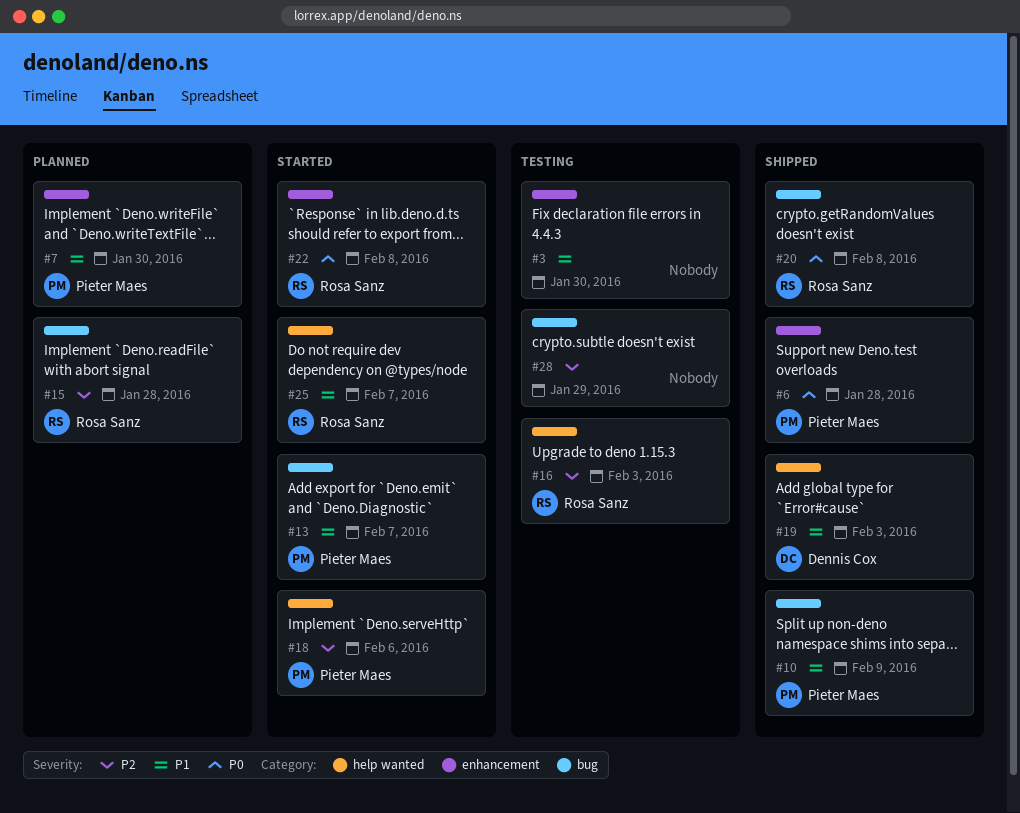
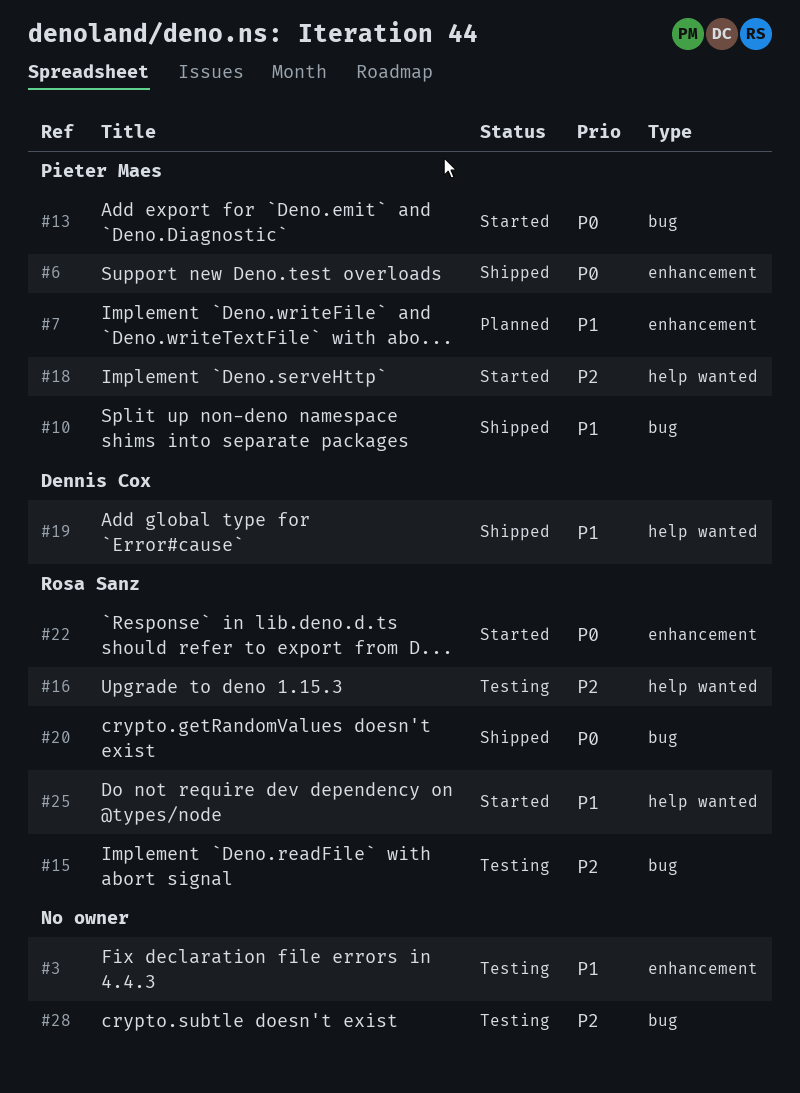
#13, priority: P1 -> P0
#15, status: Planned -> Testing

